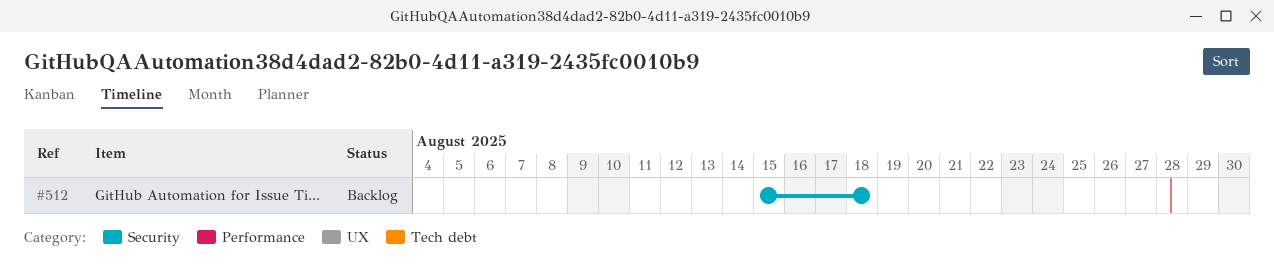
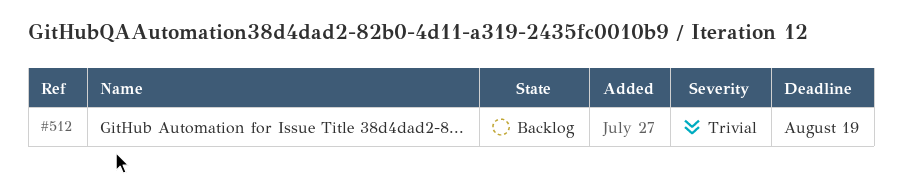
#512, due: Aug 18 -> Aug 19

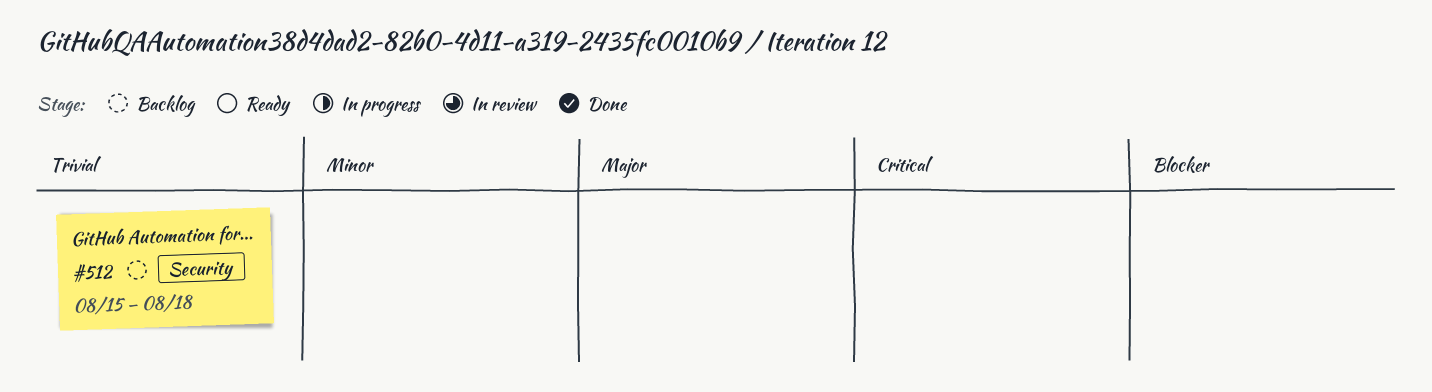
#512, due: Aug 19 -> Aug 18

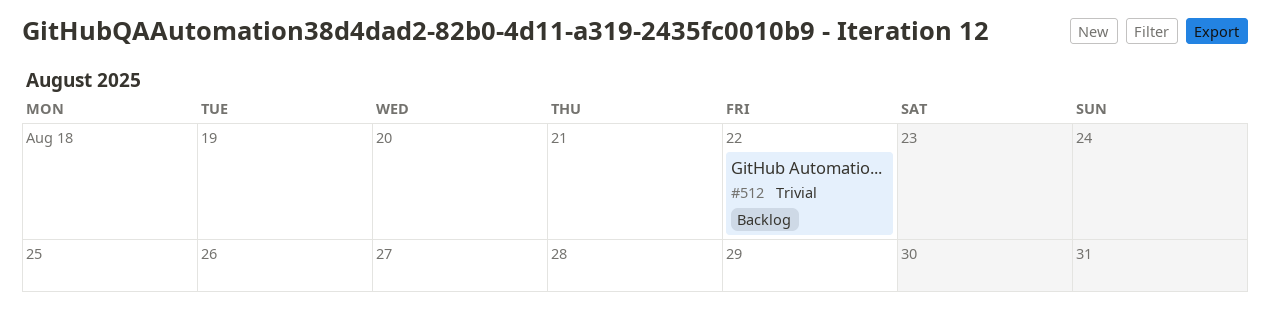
#512, due: Aug 18 -> Aug 22

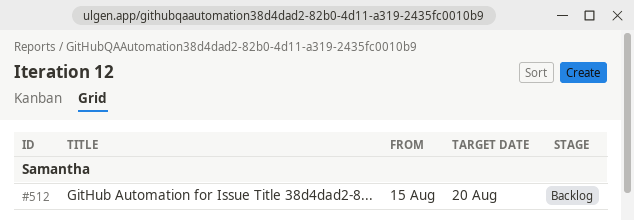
#512, due: Aug 22 -> Aug 20

